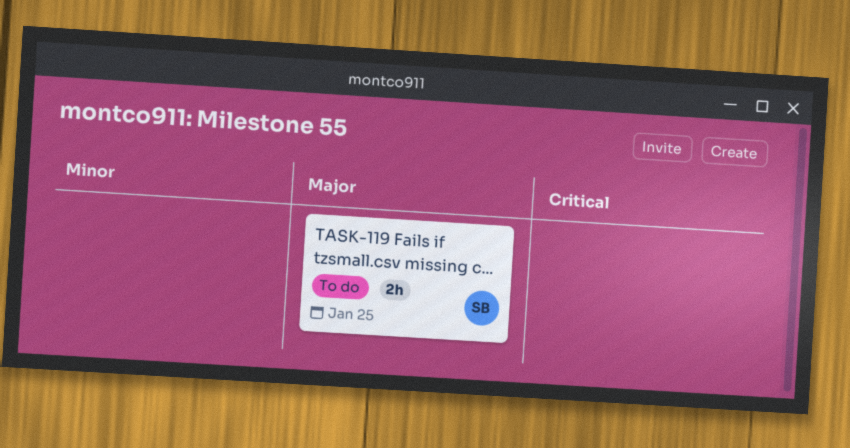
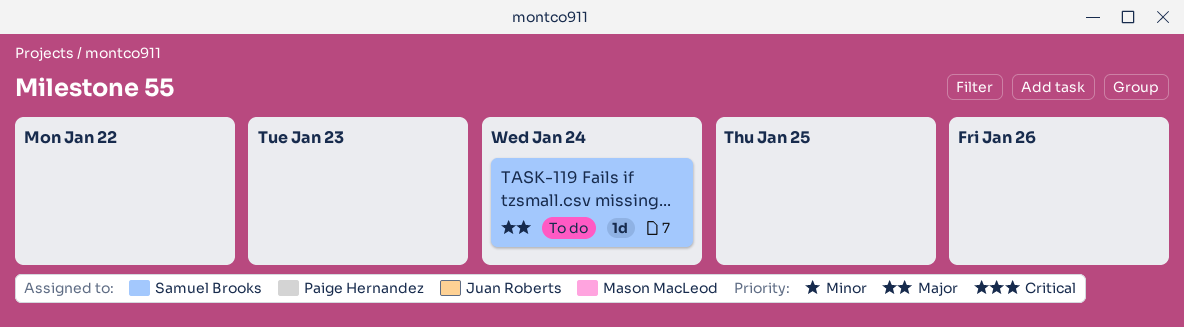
TASK-119, estimate: 2h -> 1d
TASK-119, due: Jan 25 -> Jan 24

